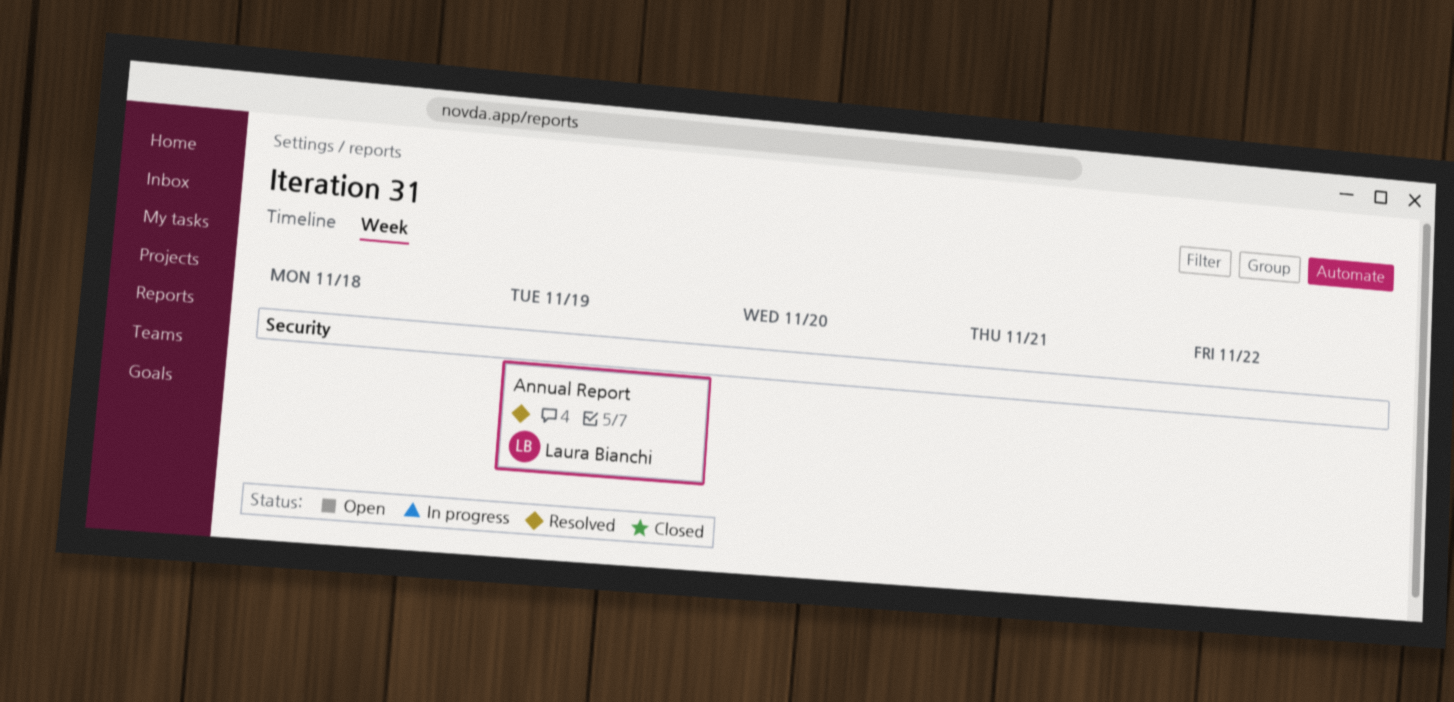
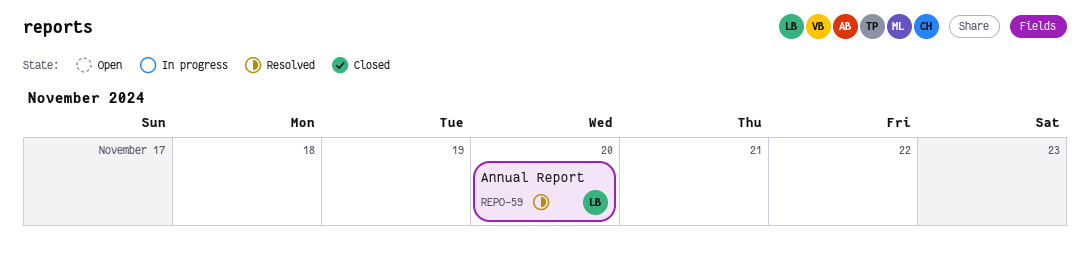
Annual Report, due: Nov 19 -> Nov 20

